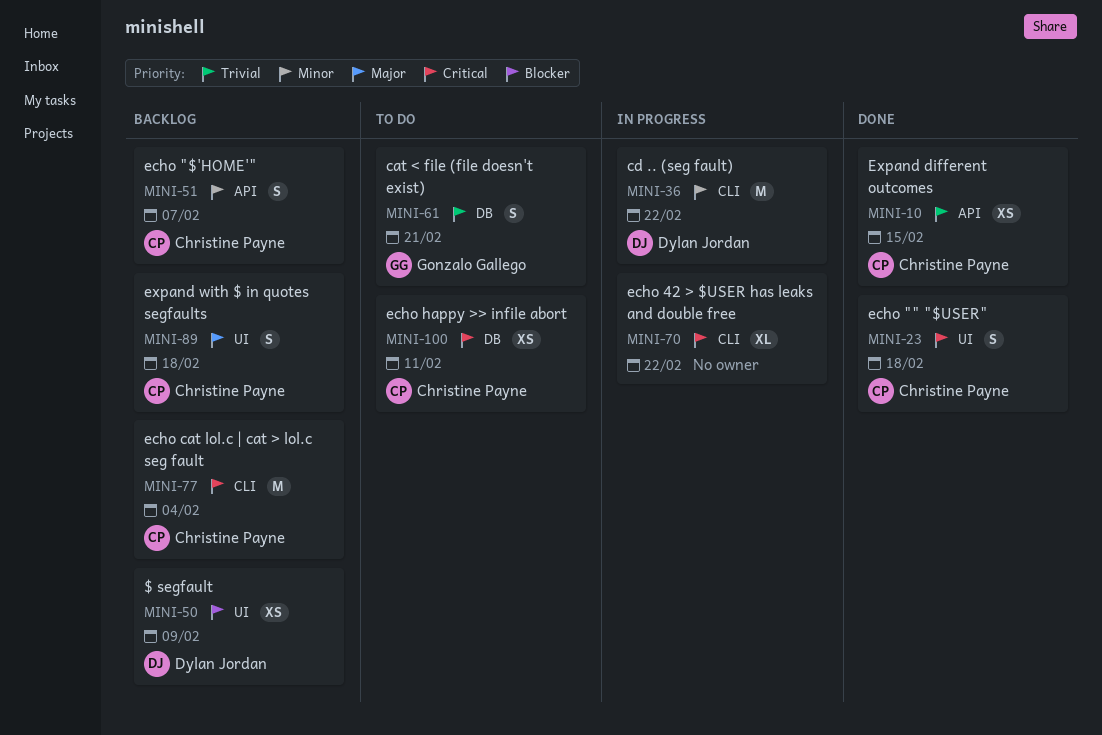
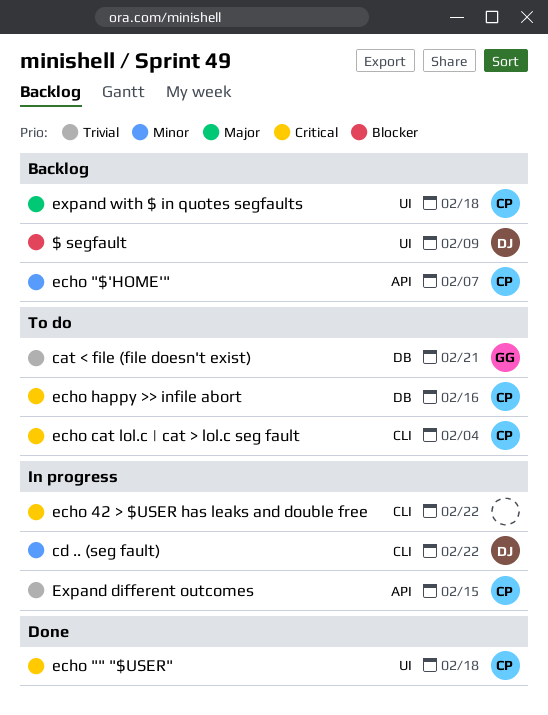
echo cat lol.c | cat > lol.c seg fault, status: Backlog -> To do
echo happy >> infile abort, due: Feb 11 -> Feb 16
Expand different outcomes, status: Done -> In progress

